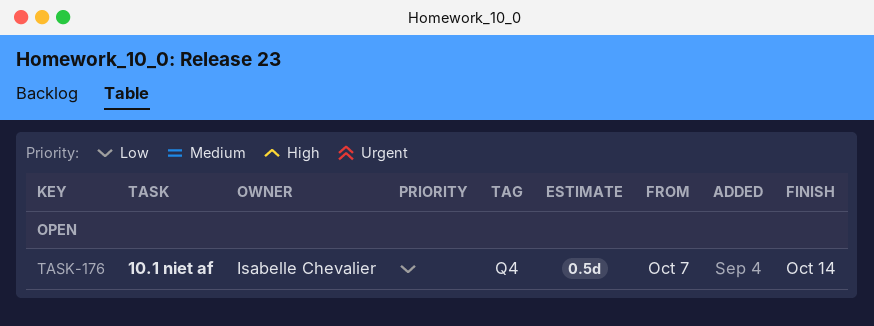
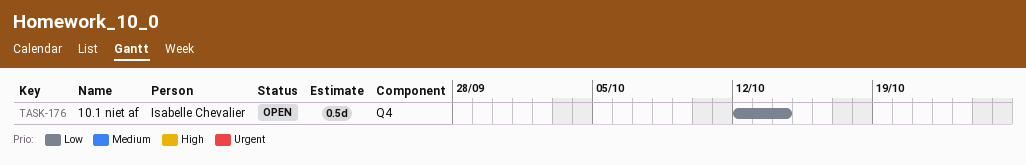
TASK-176, start: Oct 7 -> Oct 12

